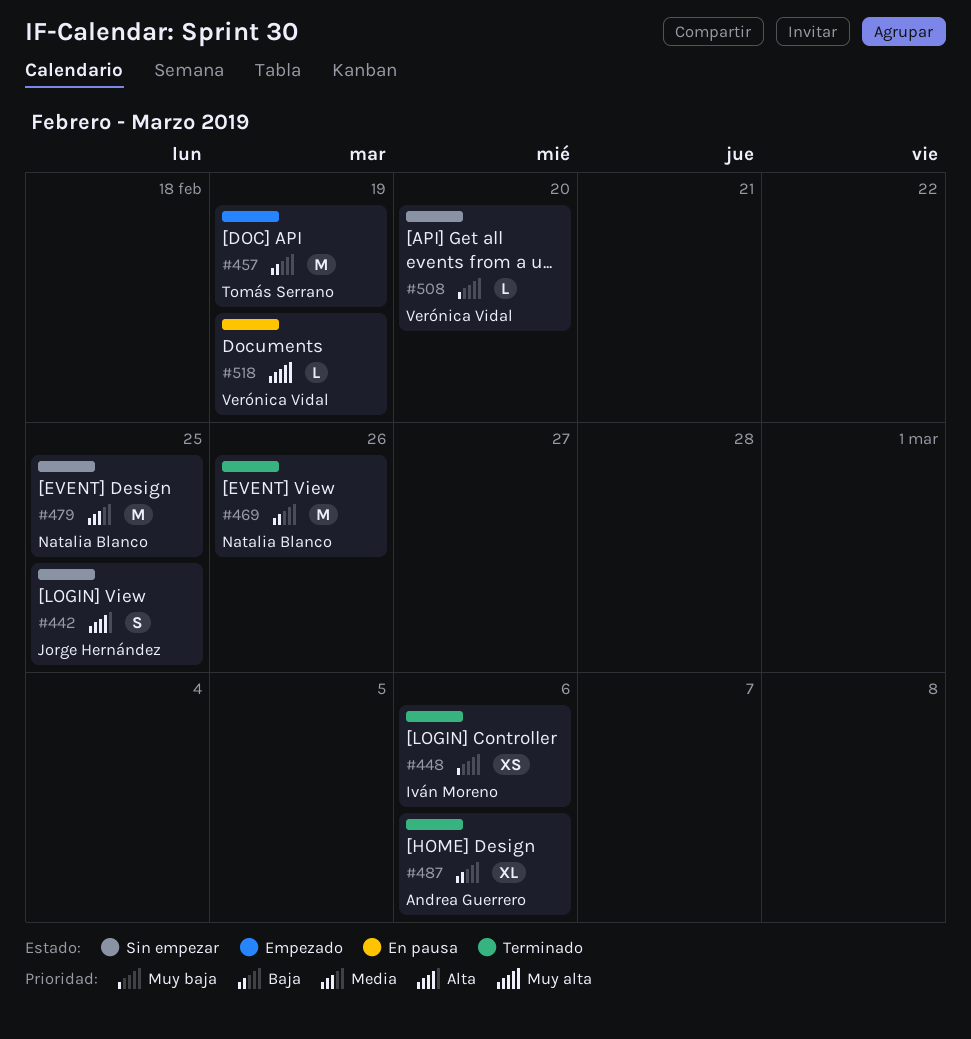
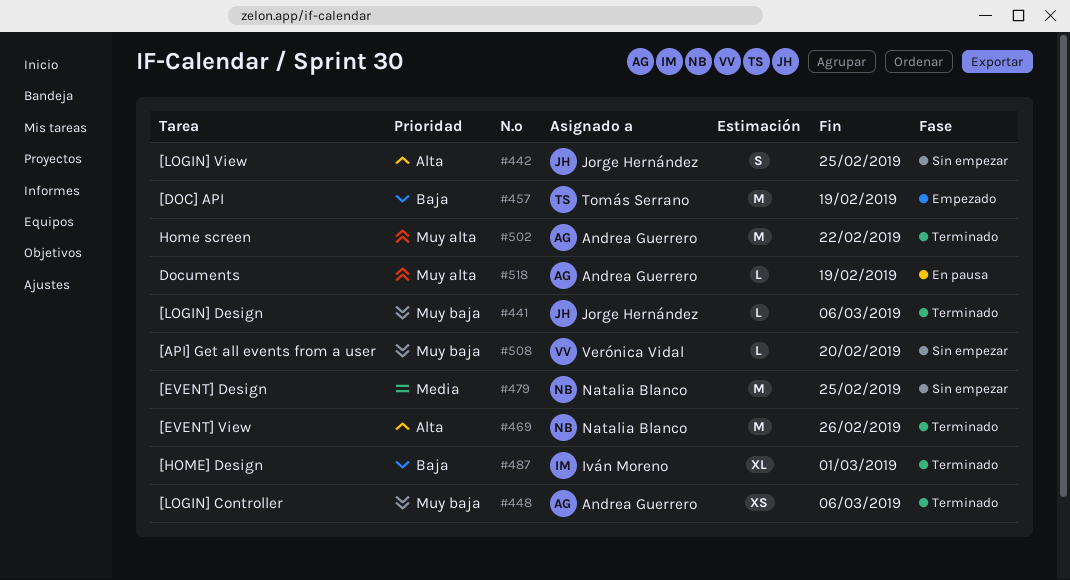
#441: none -> present
#448, owner: Iván Moreno -> Andrea Guerrero
#469, priority: Baja -> Alta
#487, owner: Andrea Guerrero -> Iván Moreno
#487, due: Mar 6 -> Mar 1
#502: none -> present
#518, owner: Verónica Vidal -> Andrea Guerrero

